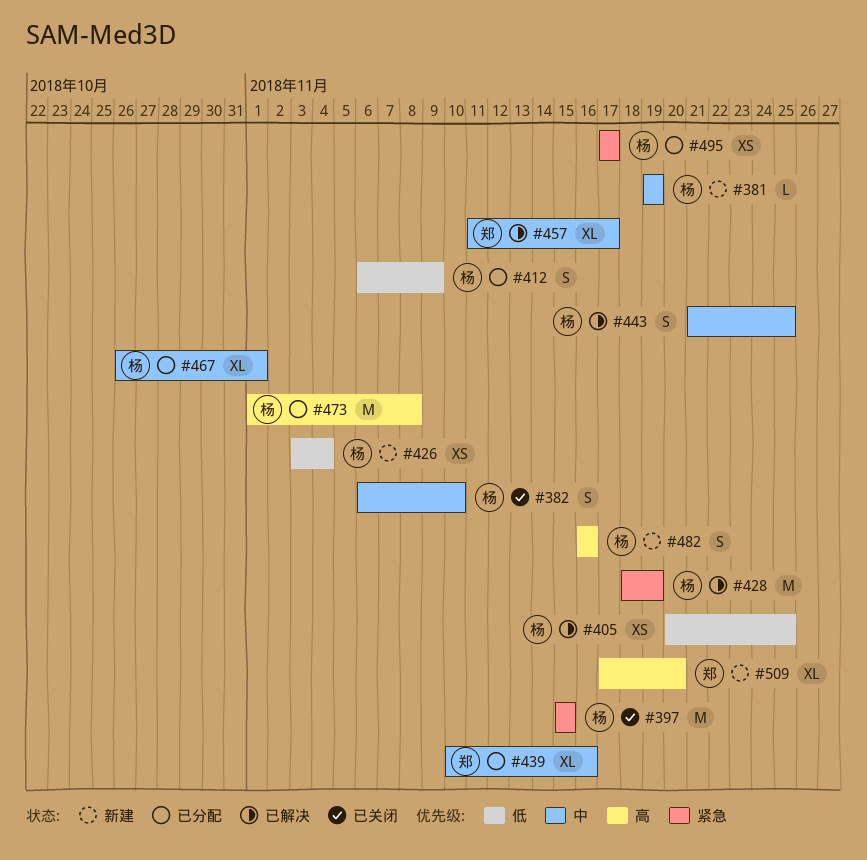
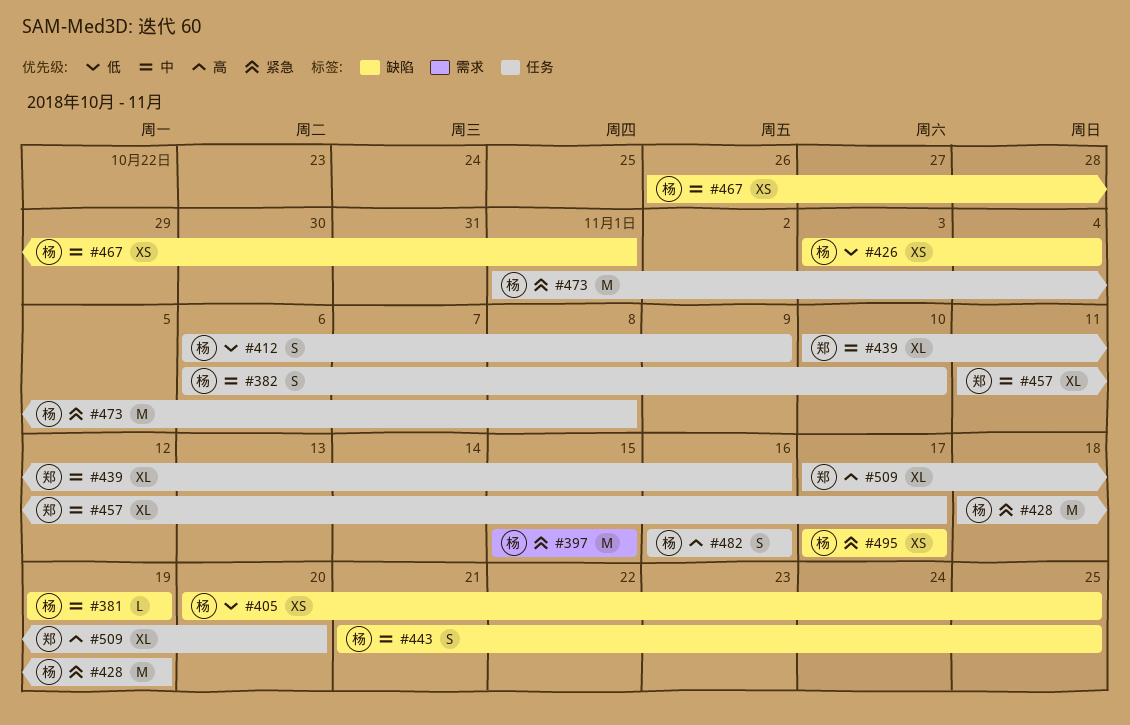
#467, estimate: XL -> XS
#473, priority: 高 -> 紧急

